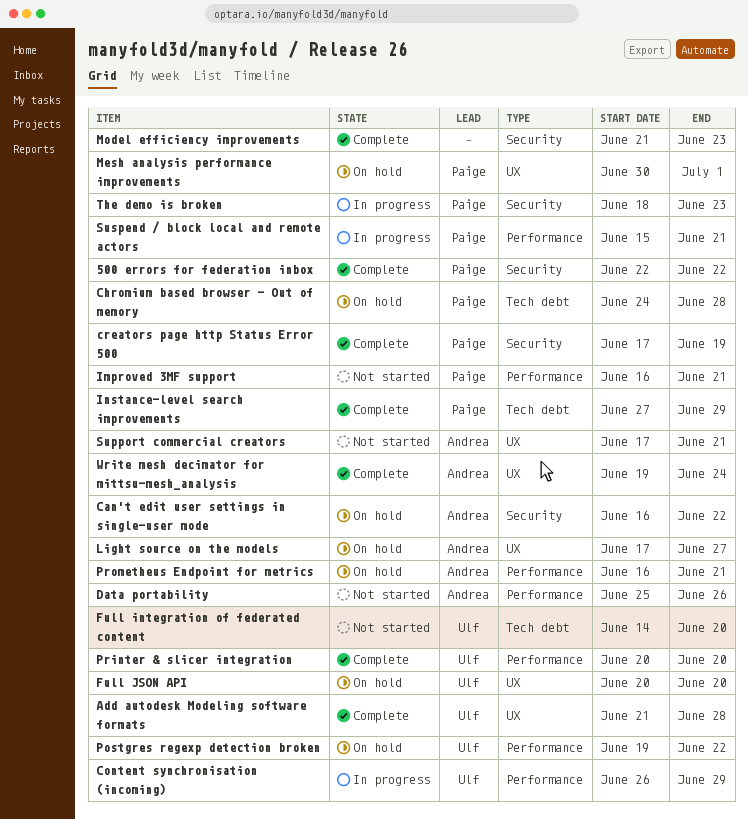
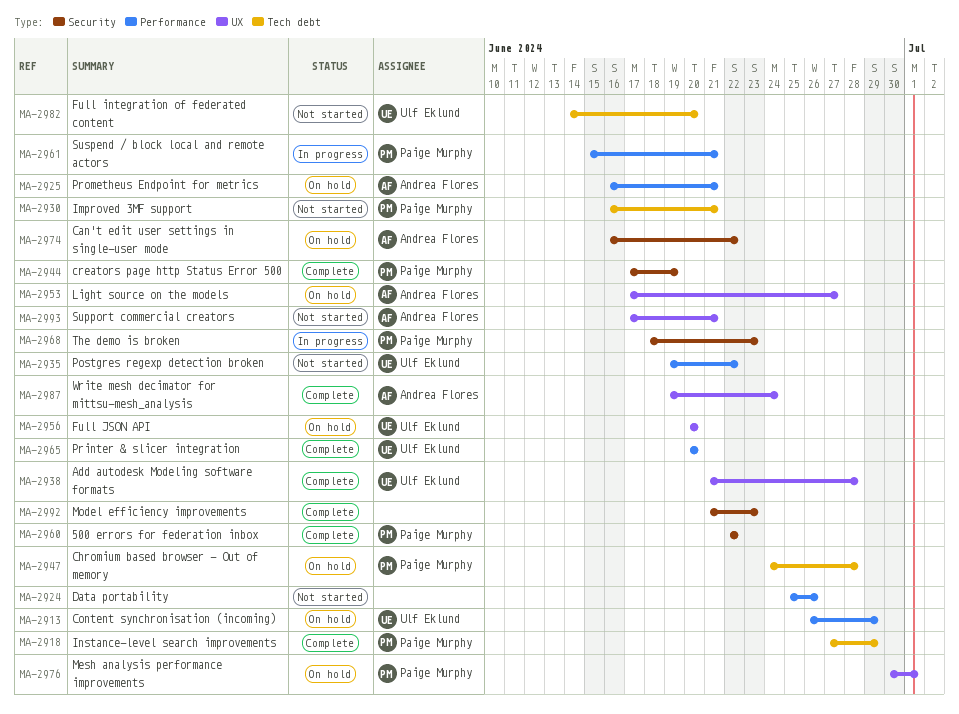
Content synchronisation (incoming), status: In progress -> On hold
Data portability, owner: Andrea Flores -> none
Improved 3MF support, label: Performance -> Tech debt
Postgres regexp detection broken, status: On hold -> Not started

